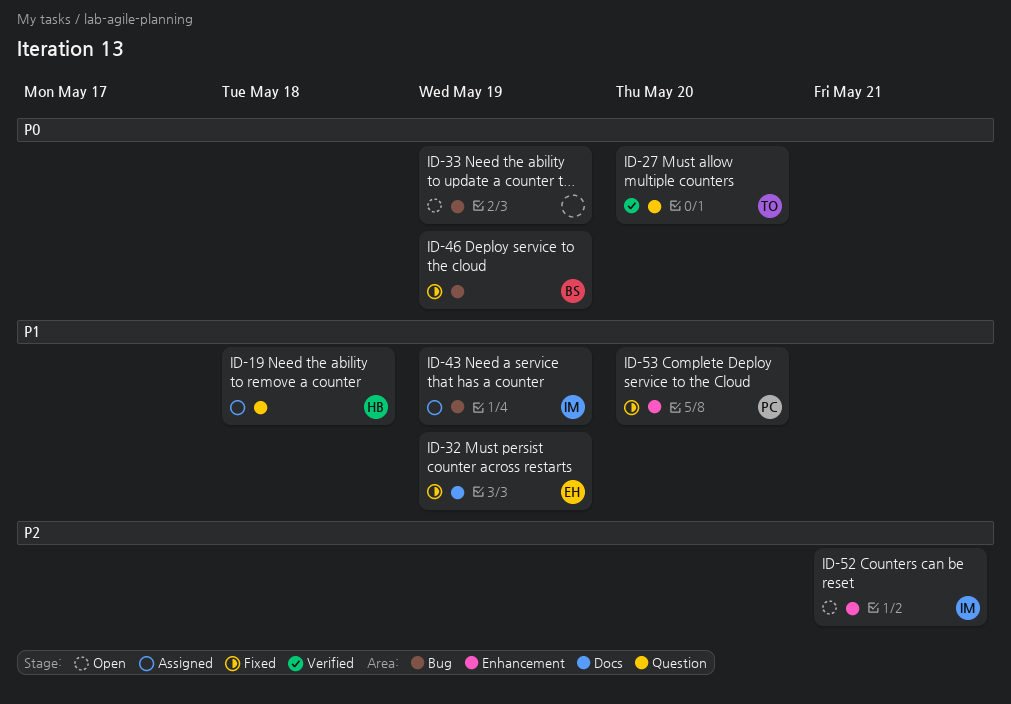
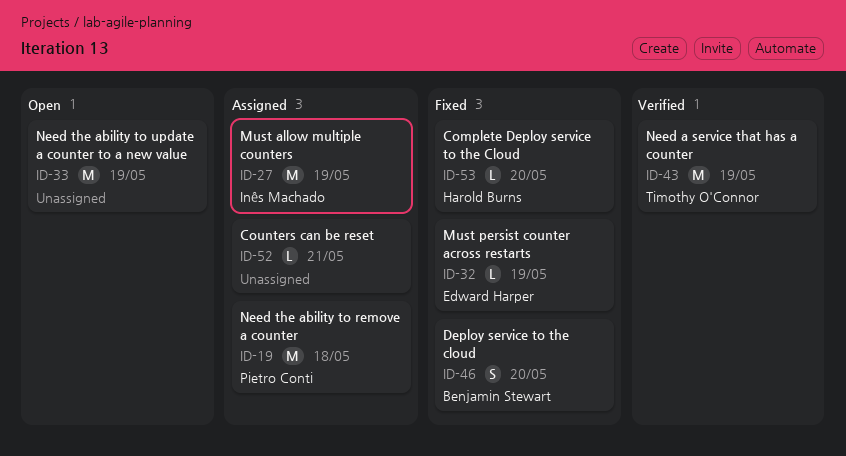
ID-19, owner: Harold Burns -> Pietro Conti
ID-27, status: Verified -> Assigned
ID-27, owner: Timothy O'Connor -> Inês Machado
ID-27, due: May 20 -> May 19
ID-43, status: Assigned -> Verified
ID-43, owner: Inês Machado -> Timothy O'Connor
ID-46, due: May 19 -> May 20
ID-52, status: Open -> Assigned
ID-52, owner: Inês Machado -> none
ID-53, owner: Pietro Conti -> Harold Burns

